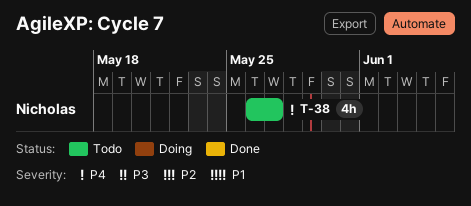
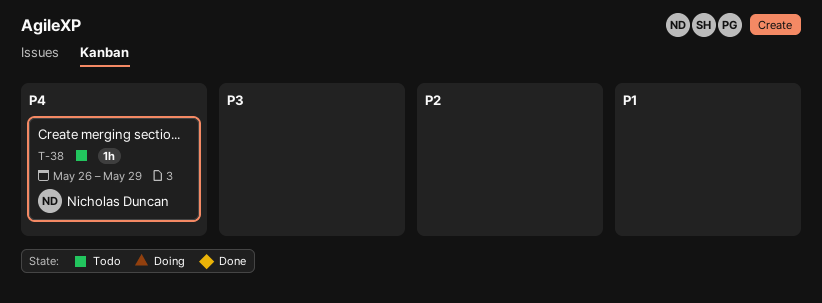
T-38, estimate: 4h -> 1h
T-38, due: May 27 -> May 29

